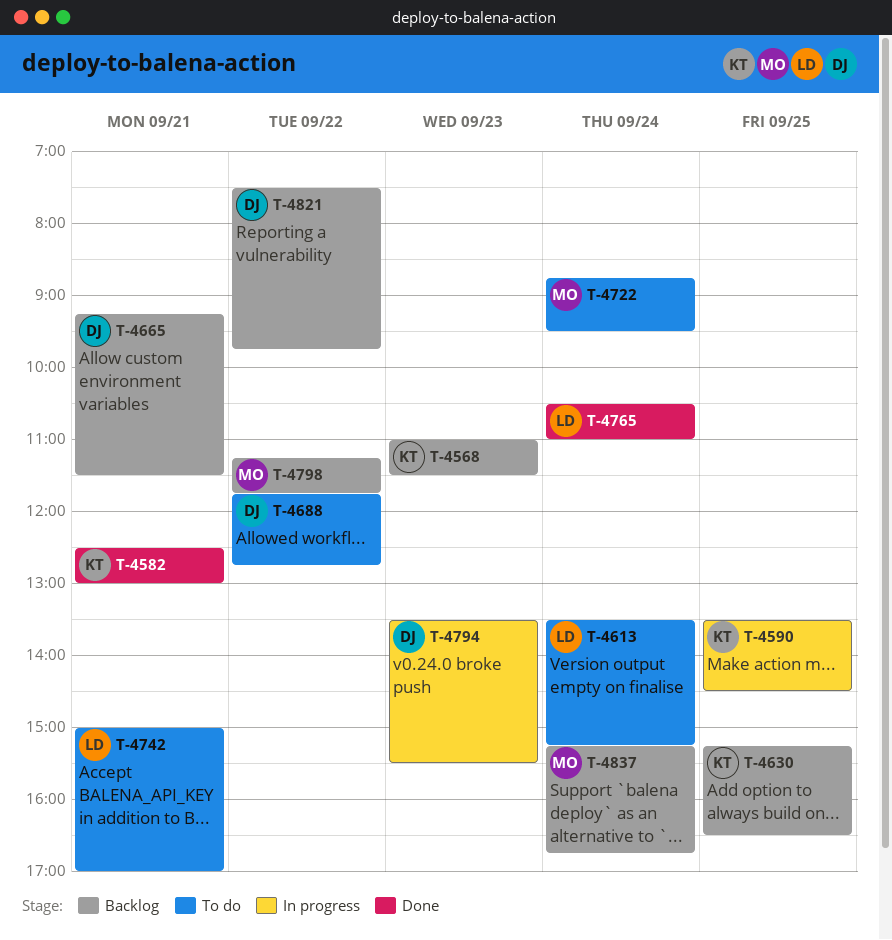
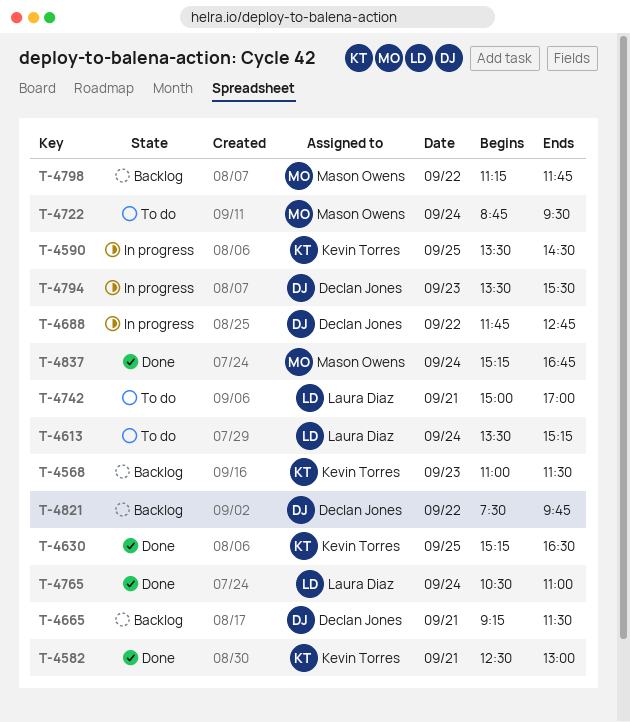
T-4630, status: Backlog -> Done
T-4688, status: To do -> In progress
T-4837, status: Backlog -> Done

